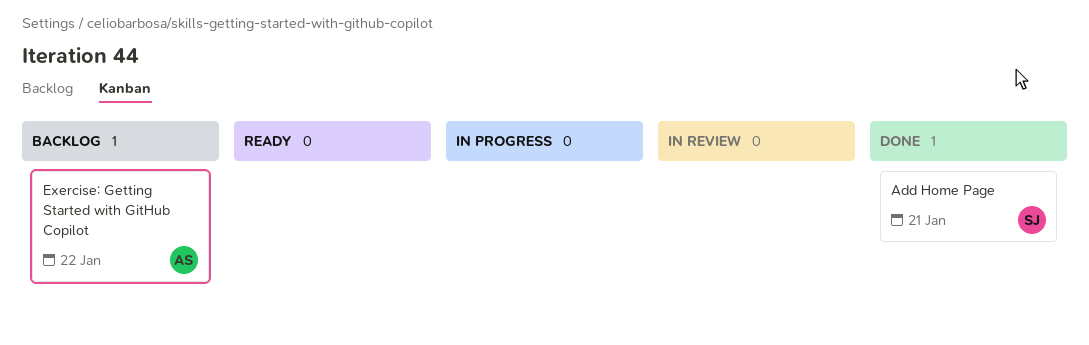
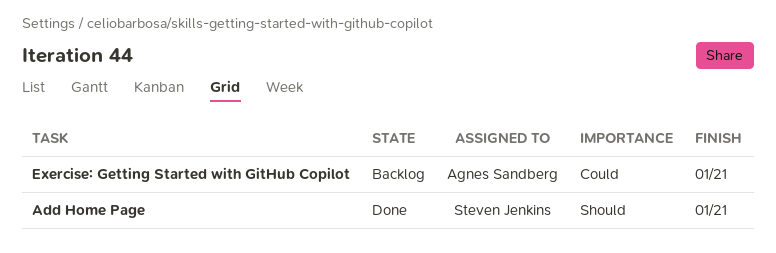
Exercise: Getting Started with GitHub Copilot, due: Jan 22 -> Jan 21

